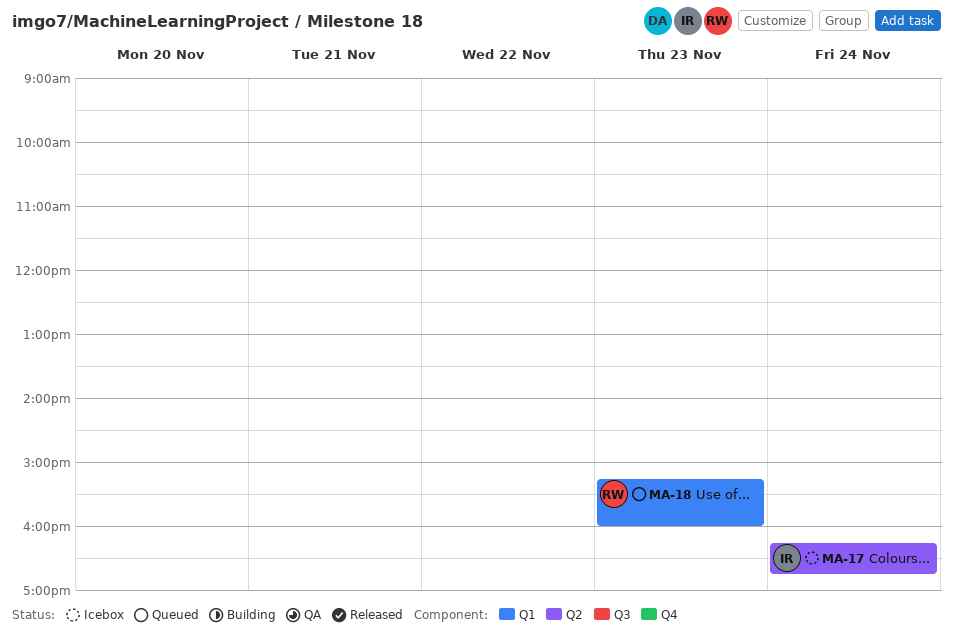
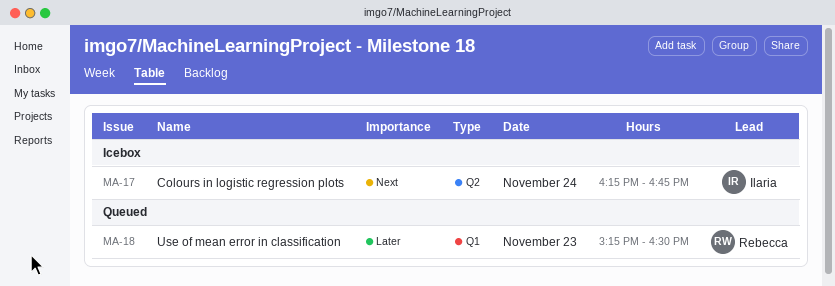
MA-18, ends: 16:00 -> 16:30

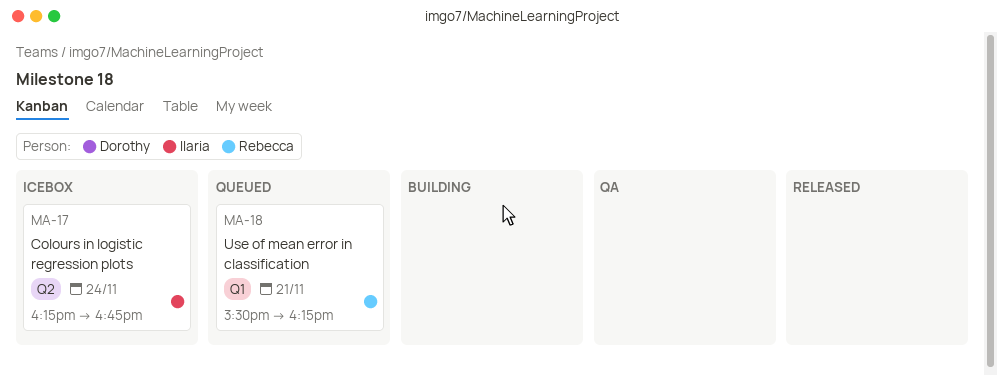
MA-18, day: Nov 23 -> Nov 21
MA-18, begins: 15:15 -> 15:30
MA-18, ends: 16:30 -> 16:15

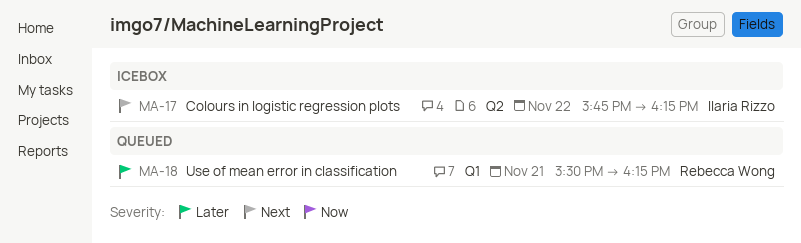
MA-17, day: Nov 24 -> Nov 22
MA-17, begins: 16:15 -> 15:45
MA-17, ends: 16:45 -> 16:15

